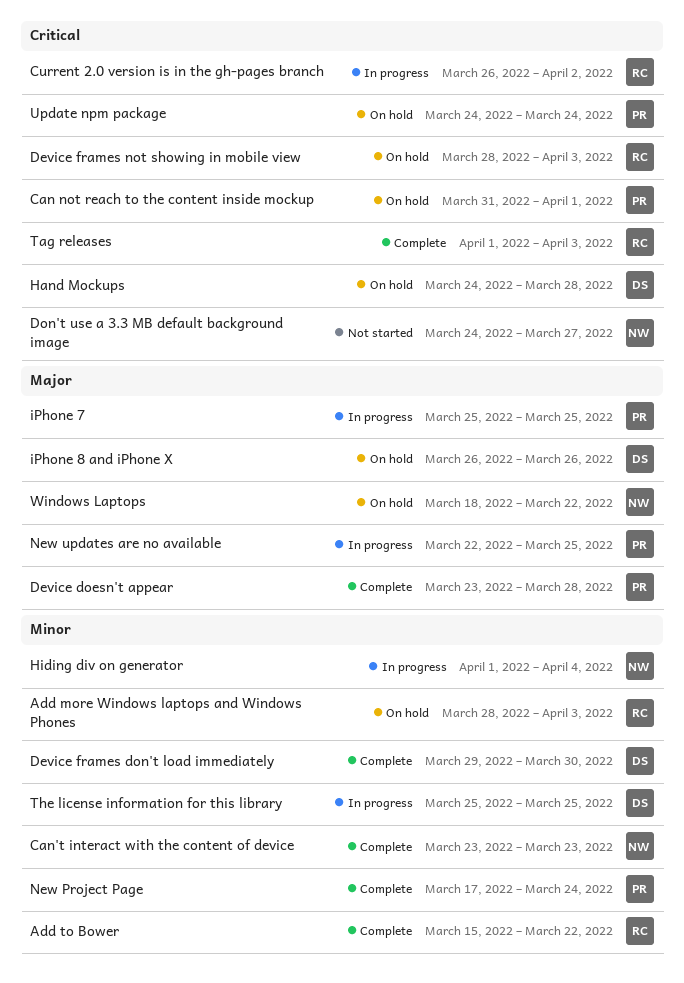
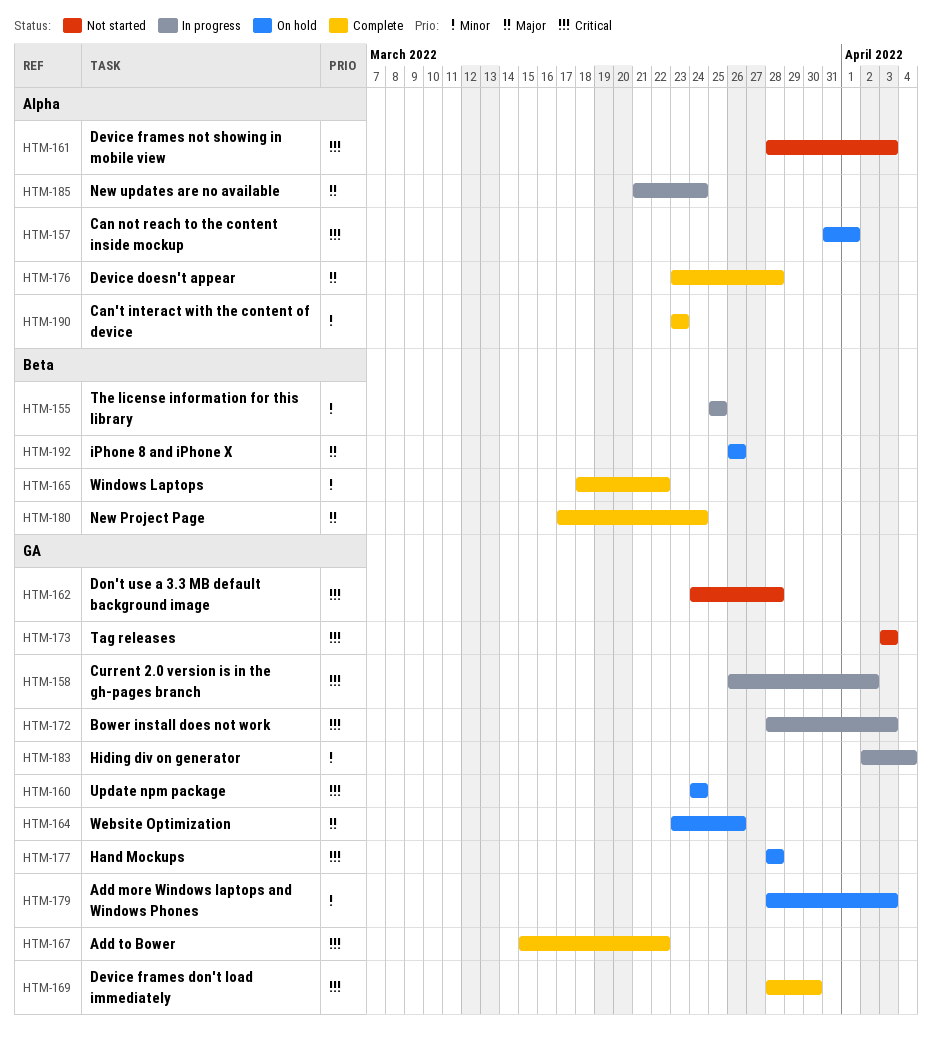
Add to Bower, priority: Minor -> Critical
Bower install does not work: none -> present
Device frames don't load immediately, priority: Minor -> Critical
Device frames don't load immediately, start: Mar 29 -> Mar 28
Device frames not showing in mobile view, status: On hold -> Not started
Don't use a 3.3 MB default background image, due: Mar 27 -> Mar 28
Hand Mockups, start: Mar 24 -> Mar 28
Hiding div on generator, start: Apr 1 -> Apr 2
iPhone 7: present -> none
New Project Page, priority: Minor -> Major
New updates are no available, start: Mar 22 -> Mar 21
New updates are no available, due: Mar 25 -> Mar 24
Tag releases, status: Complete -> Not started
Tag releases, start: Apr 1 -> Apr 3
Website Optimization: none -> present
Windows Laptops, status: On hold -> Complete
Windows Laptops, priority: Major -> Minor

